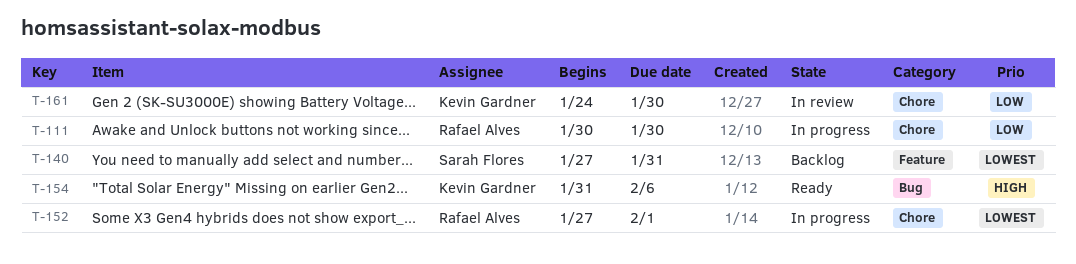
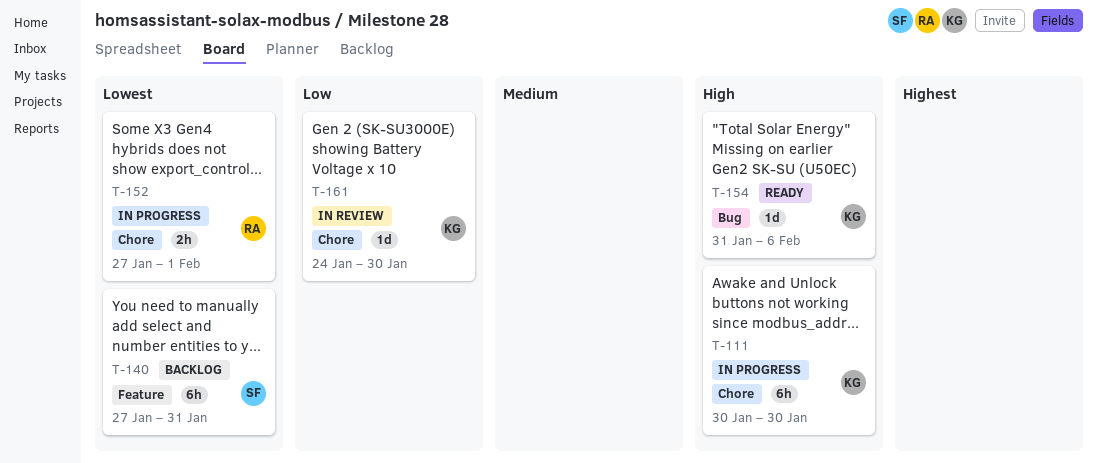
T-111, owner: Rafael Alves -> Kevin Gardner
T-111, priority: Low -> High

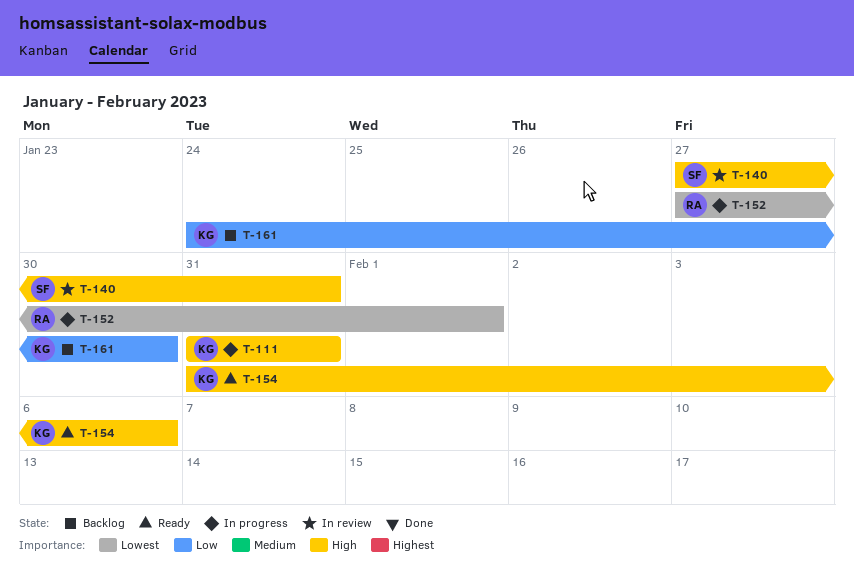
T-111, start: Jan 30 -> Jan 31
T-111, due: Jan 30 -> Jan 31
T-140, status: Backlog -> In review
T-140, priority: Lowest -> High
T-161, status: In review -> Backlog

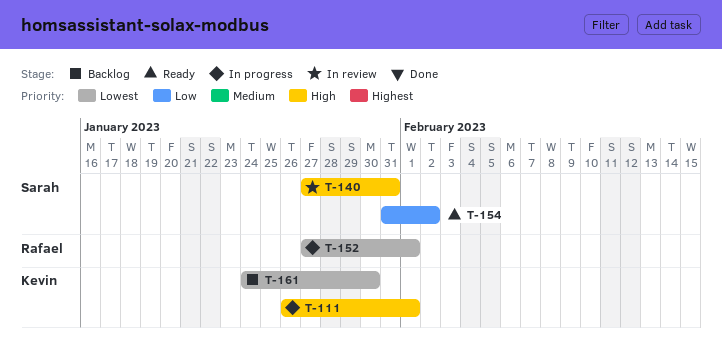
T-111, start: Jan 31 -> Jan 26
T-111, due: Jan 31 -> Feb 1
T-154, owner: Kevin -> Sarah
T-154, priority: High -> Low
T-154, due: Feb 6 -> Feb 2
T-161, priority: Low -> Lowest

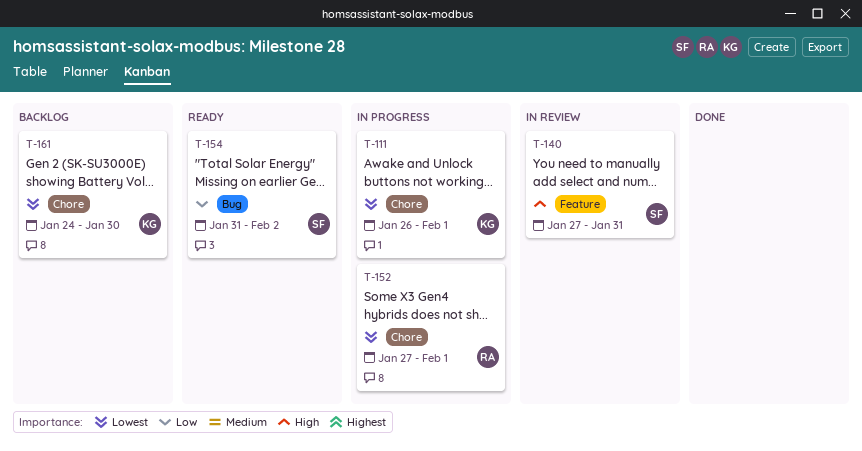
T-111, priority: High -> Lowest

